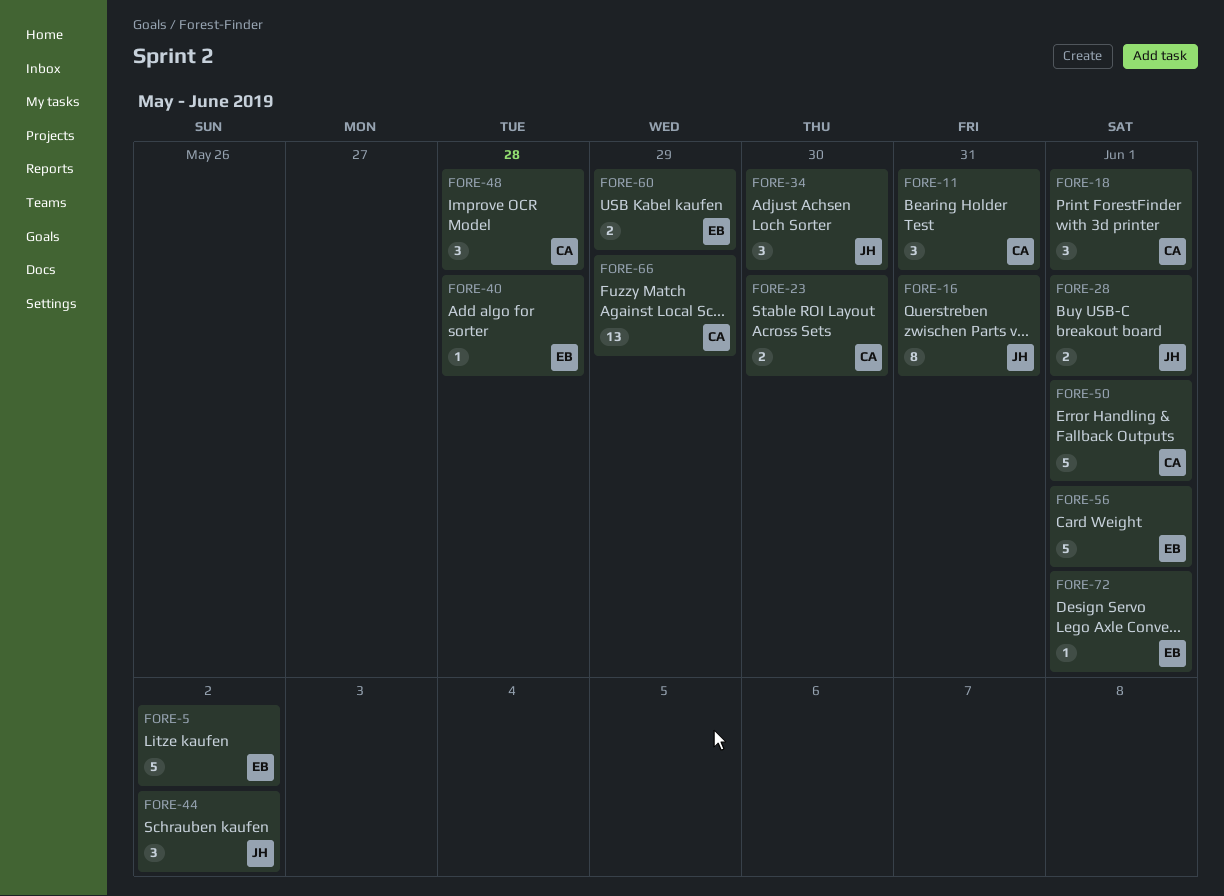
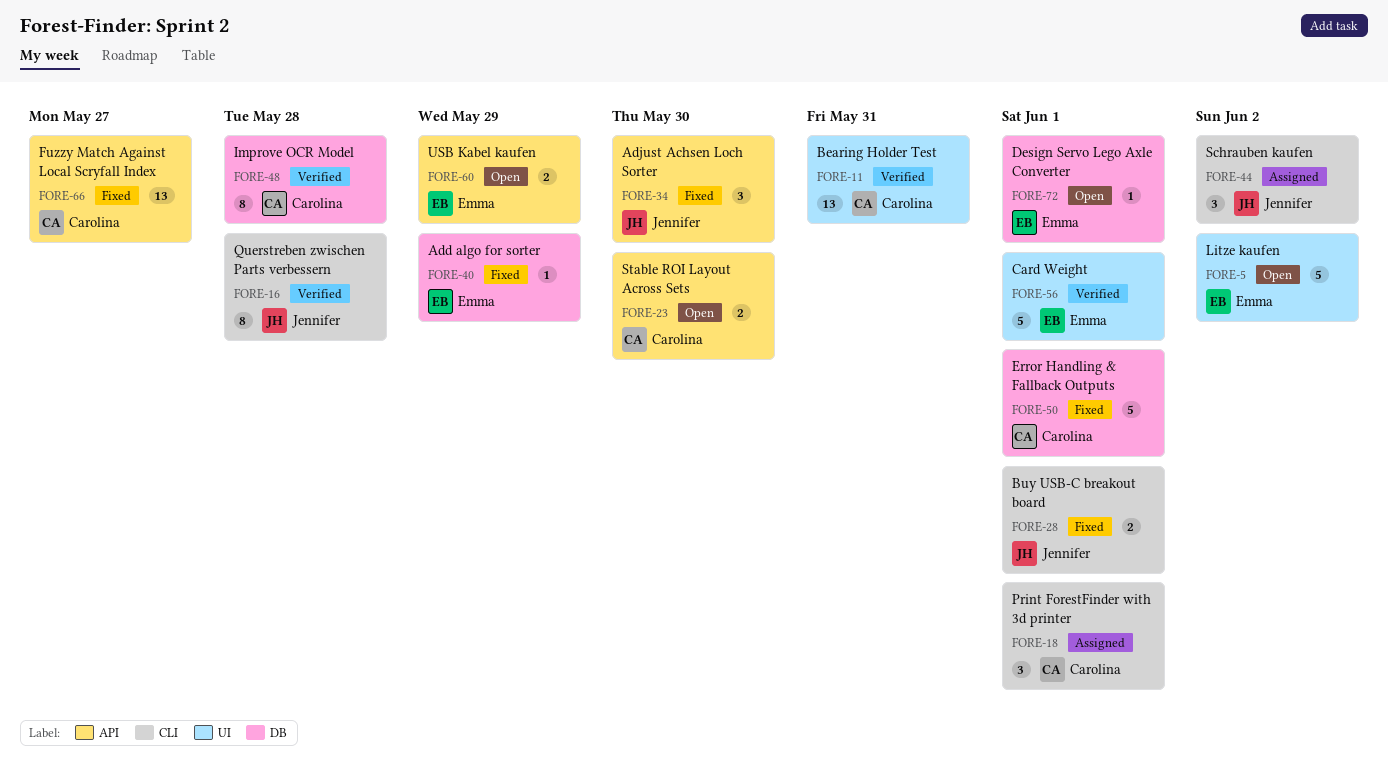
FORE-11, estimate: 3 -> 13
FORE-16, due: May 31 -> May 28
FORE-40, due: May 28 -> May 29
FORE-48, estimate: 3 -> 8
FORE-66, due: May 29 -> May 27

